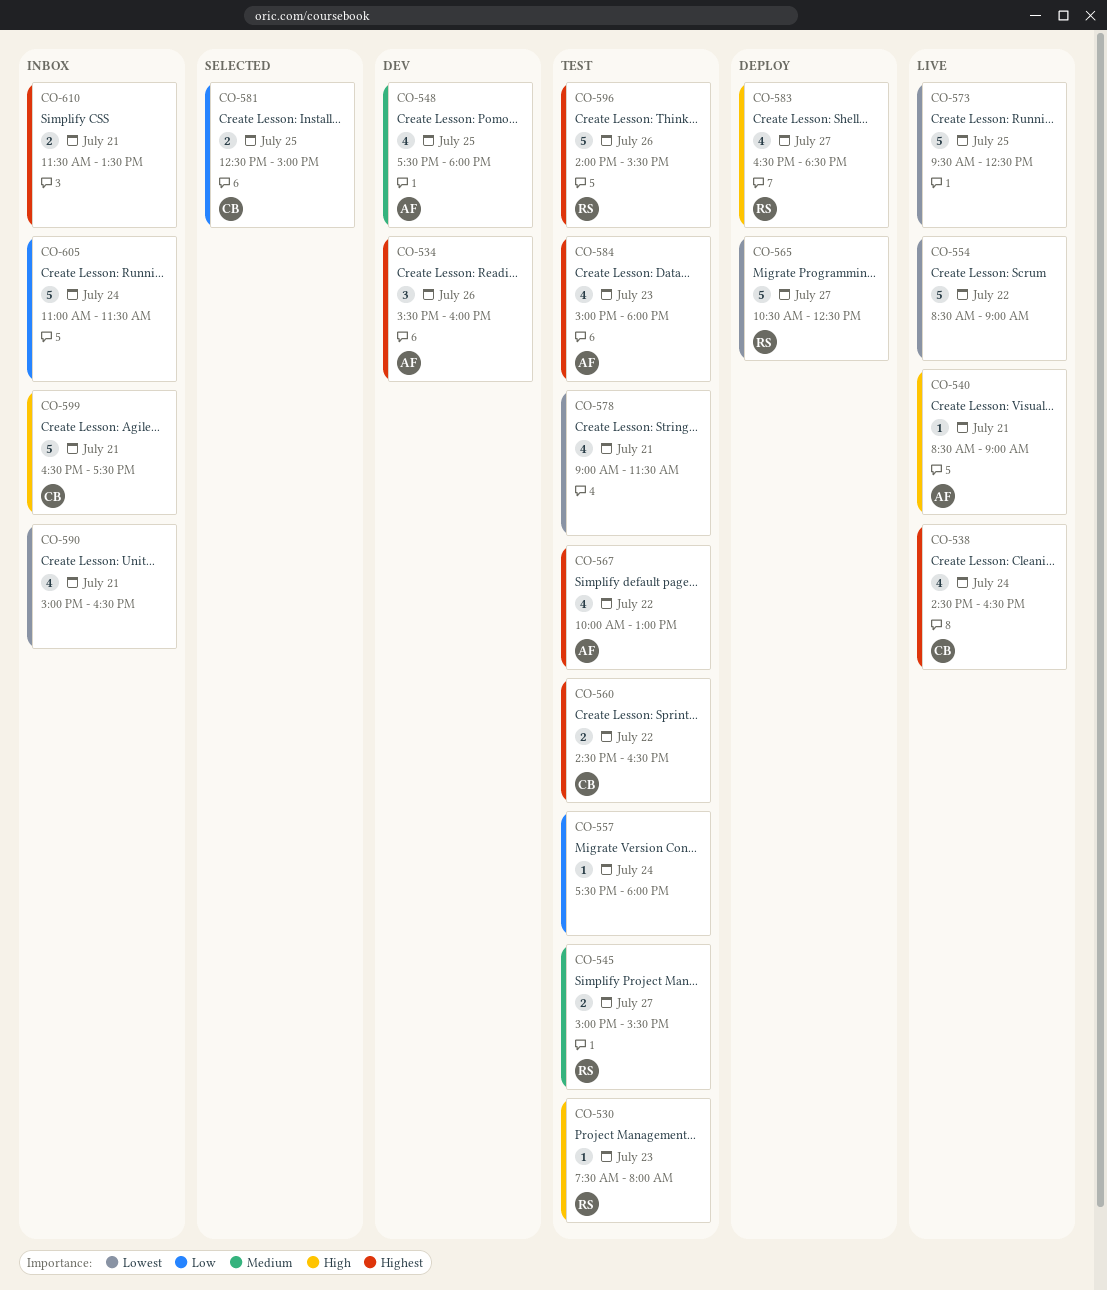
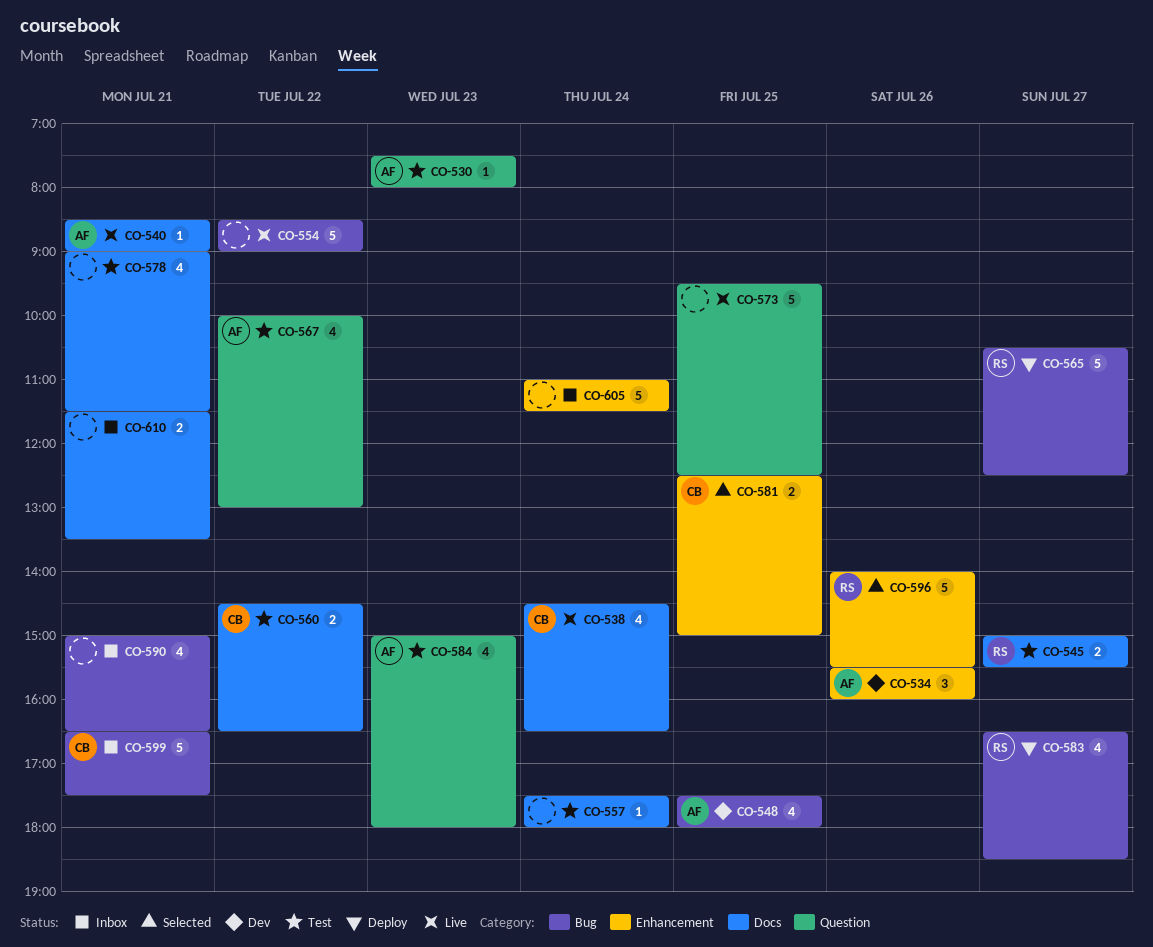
CO-530, owner: RS -> AF
CO-596, status: Test -> Selected

